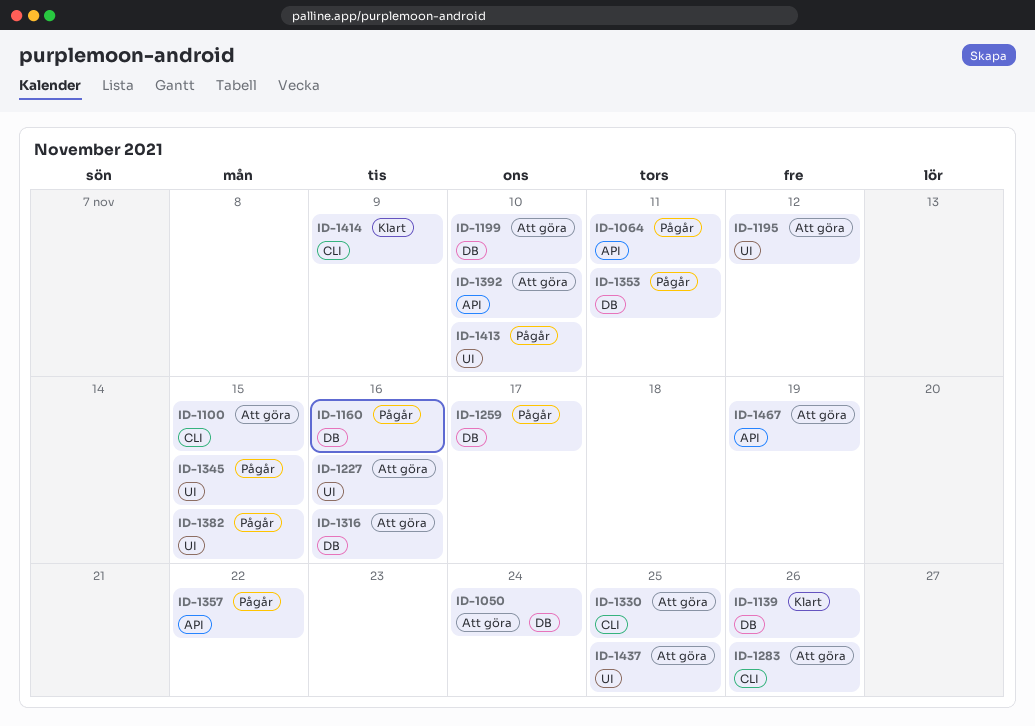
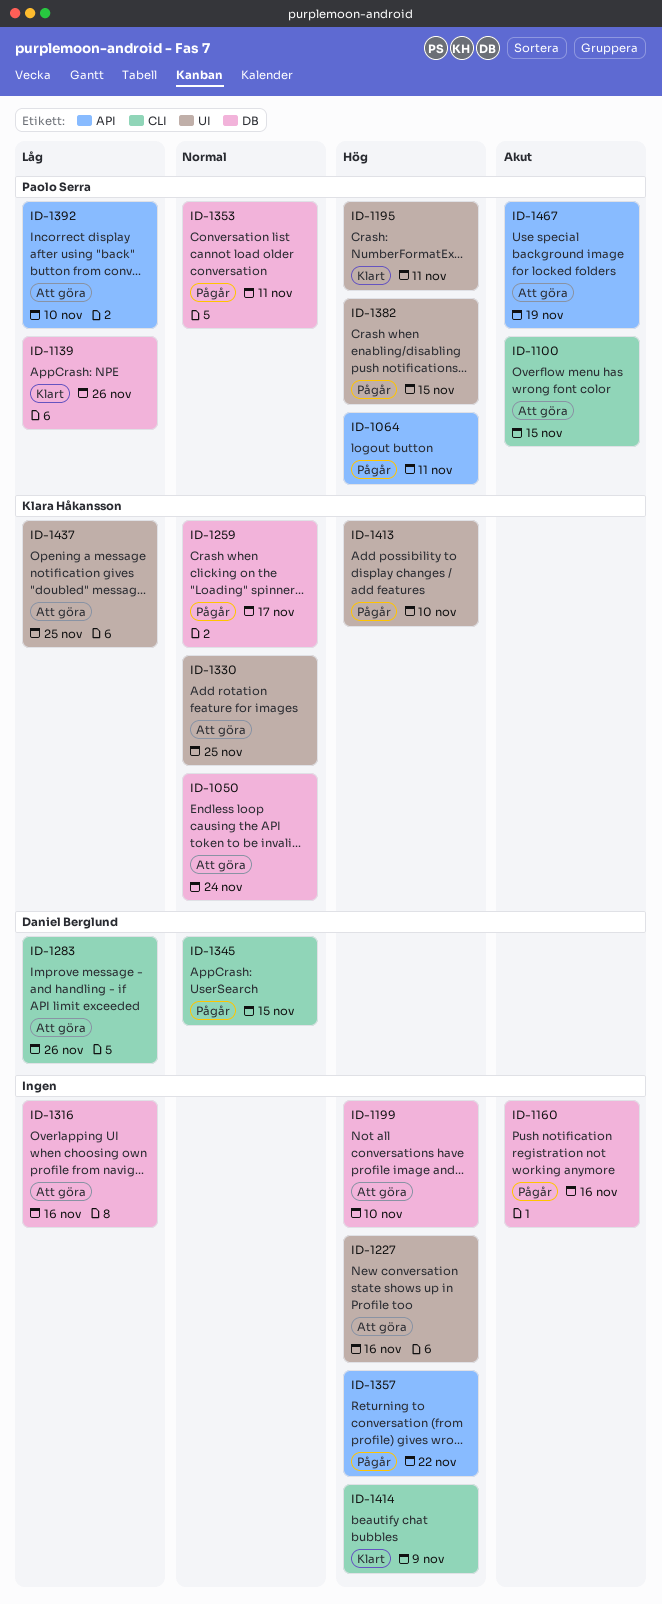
ID-1195, status: Att göra -> Klart
ID-1195, due: Nov 12 -> Nov 11
ID-1330, label: CLI -> UI
ID-1345, label: UI -> CLI

